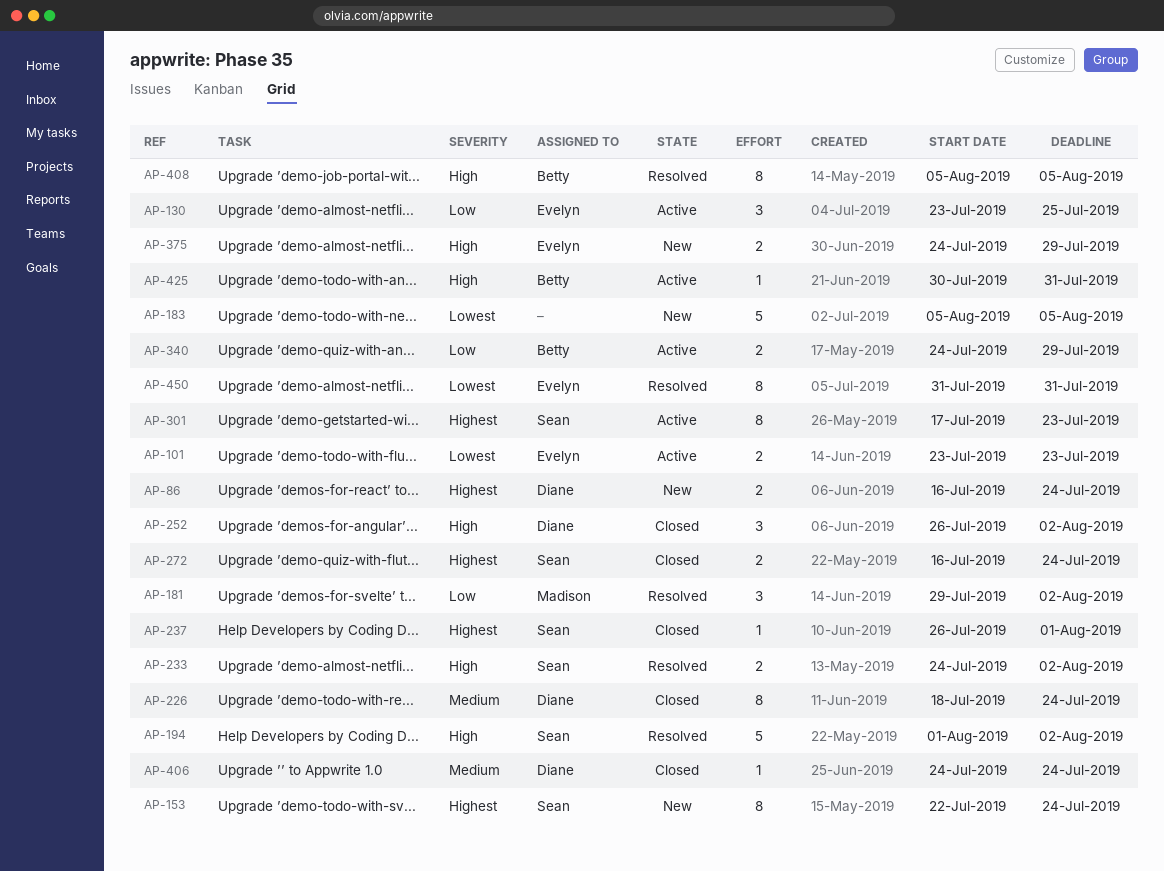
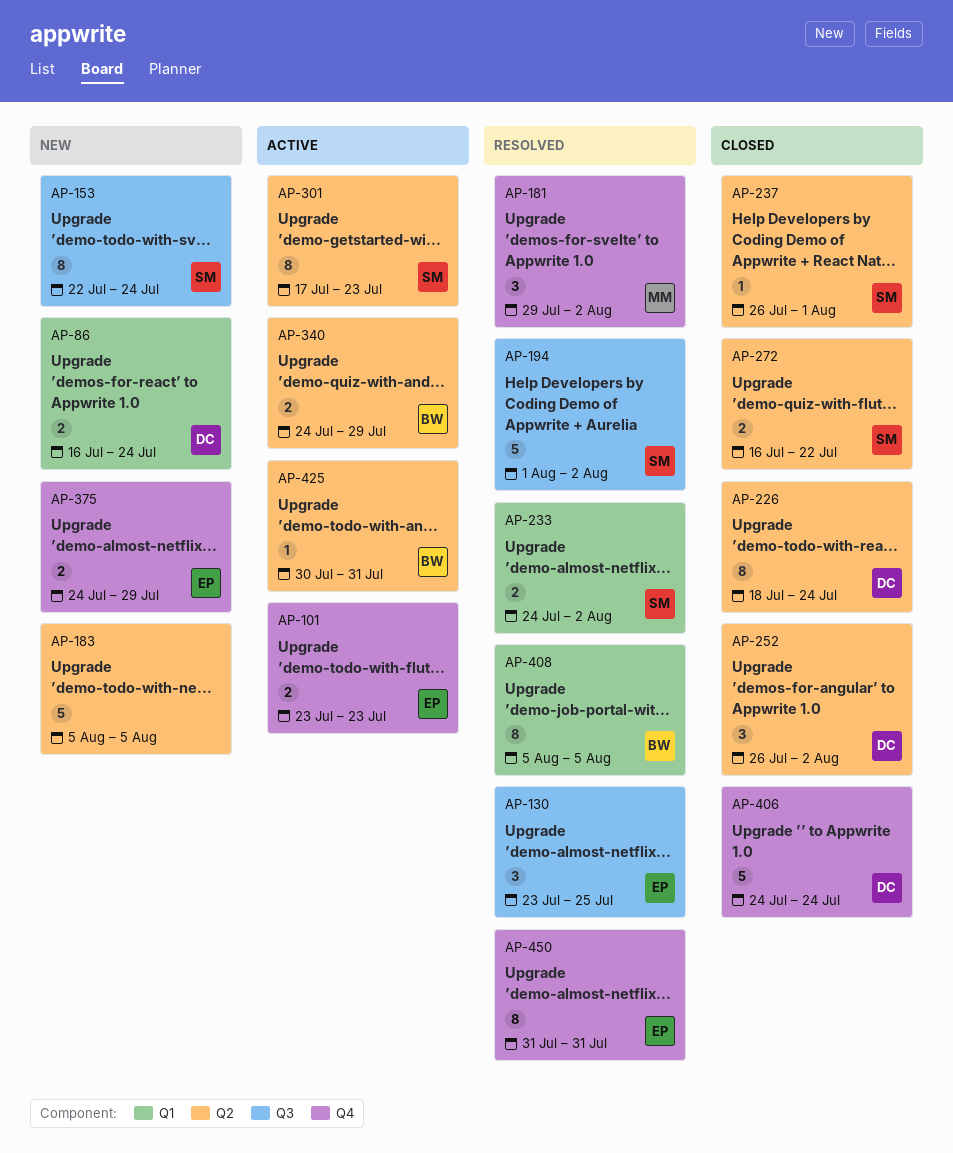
AP-130, status: Active -> Resolved
AP-272, due: Jul 24 -> Jul 22
AP-406, estimate: 1 -> 5

